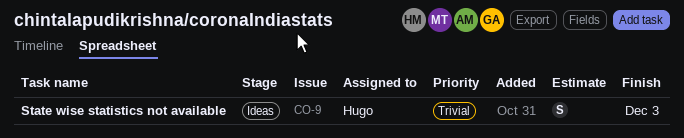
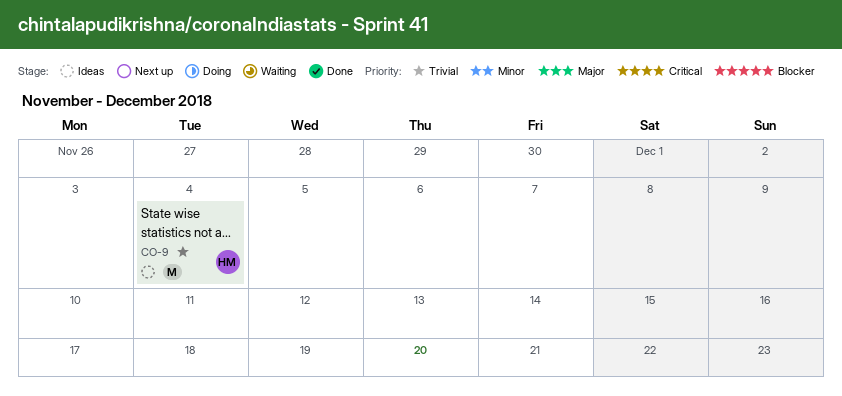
CO-9, estimate: S -> M
CO-9, due: Dec 3 -> Dec 4

